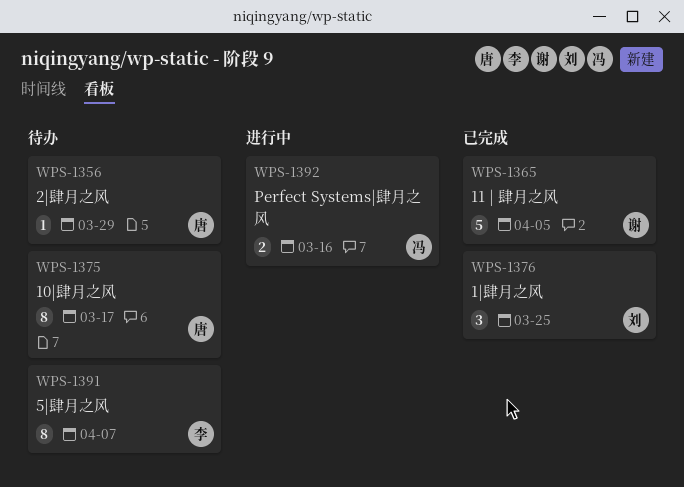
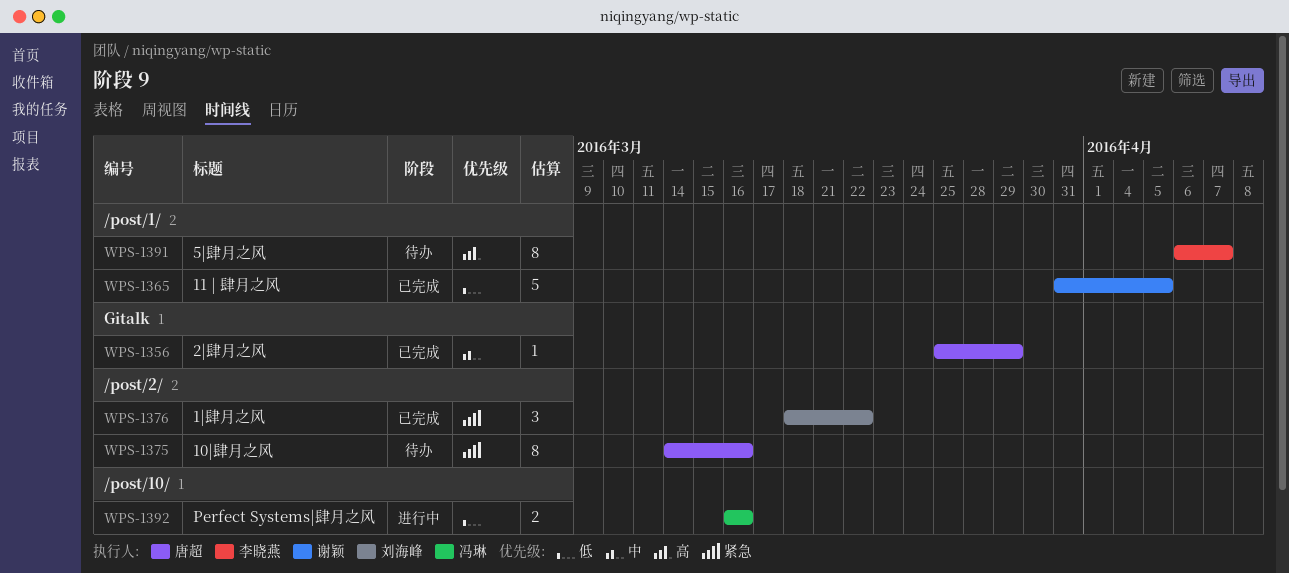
WPS-1356, status: 待办 -> 已完成
WPS-1375, due: Mar 17 -> Mar 16
WPS-1376, due: Mar 25 -> Mar 22

